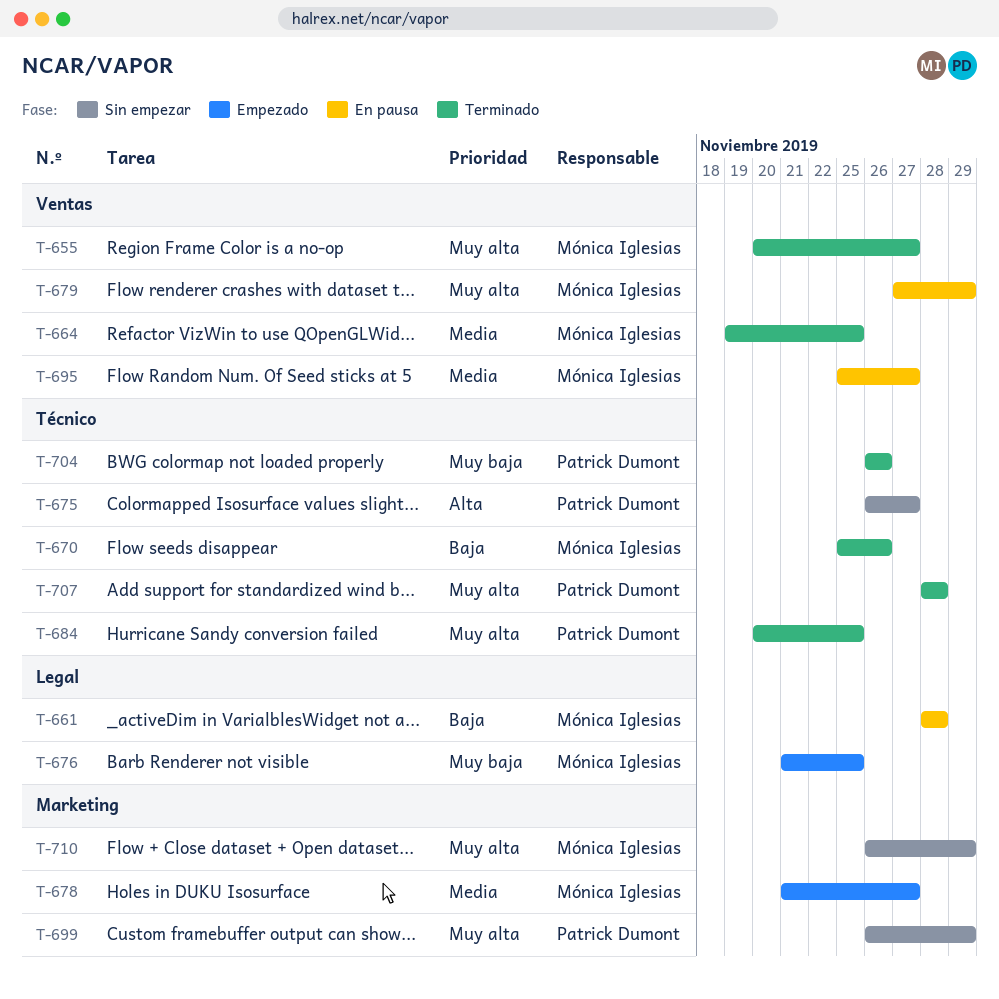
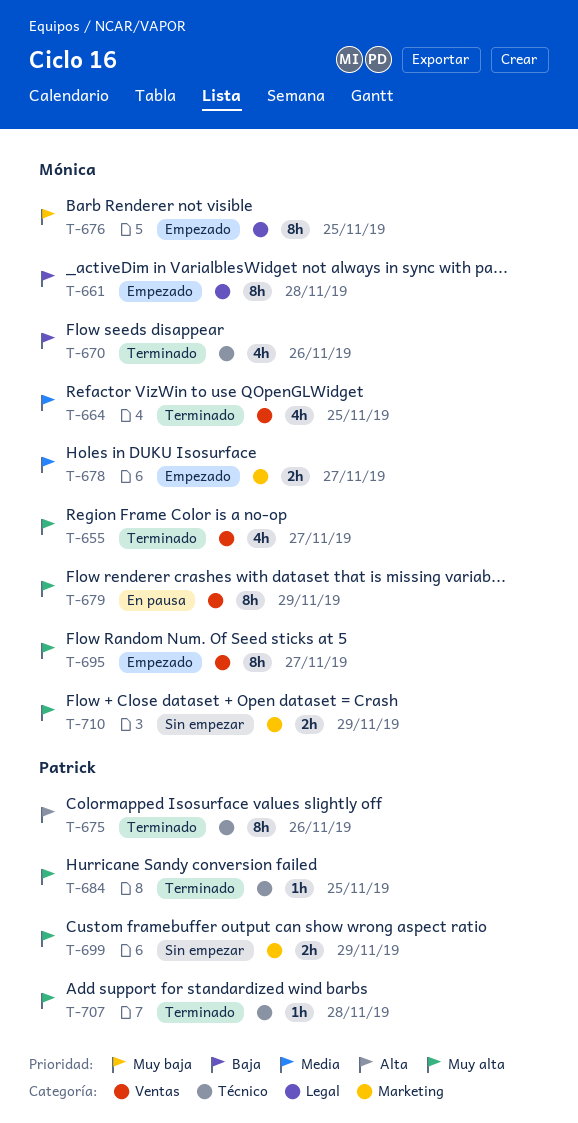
T-661, status: En pausa -> Empezado
T-675, status: Sin empezar -> Terminado
T-675, due: Nov 27 -> Nov 26
T-695, status: En pausa -> Empezado
T-695, priority: Media -> Muy alta
T-704: present -> none

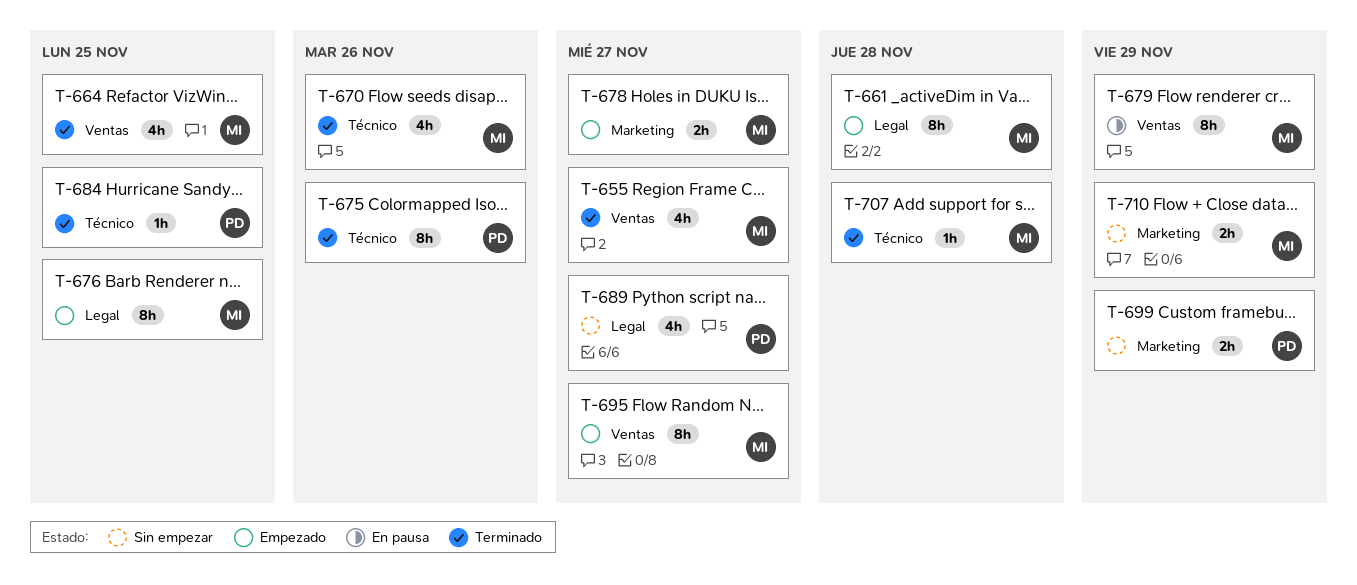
T-689: none -> present
T-707, owner: Patrick -> Mónica

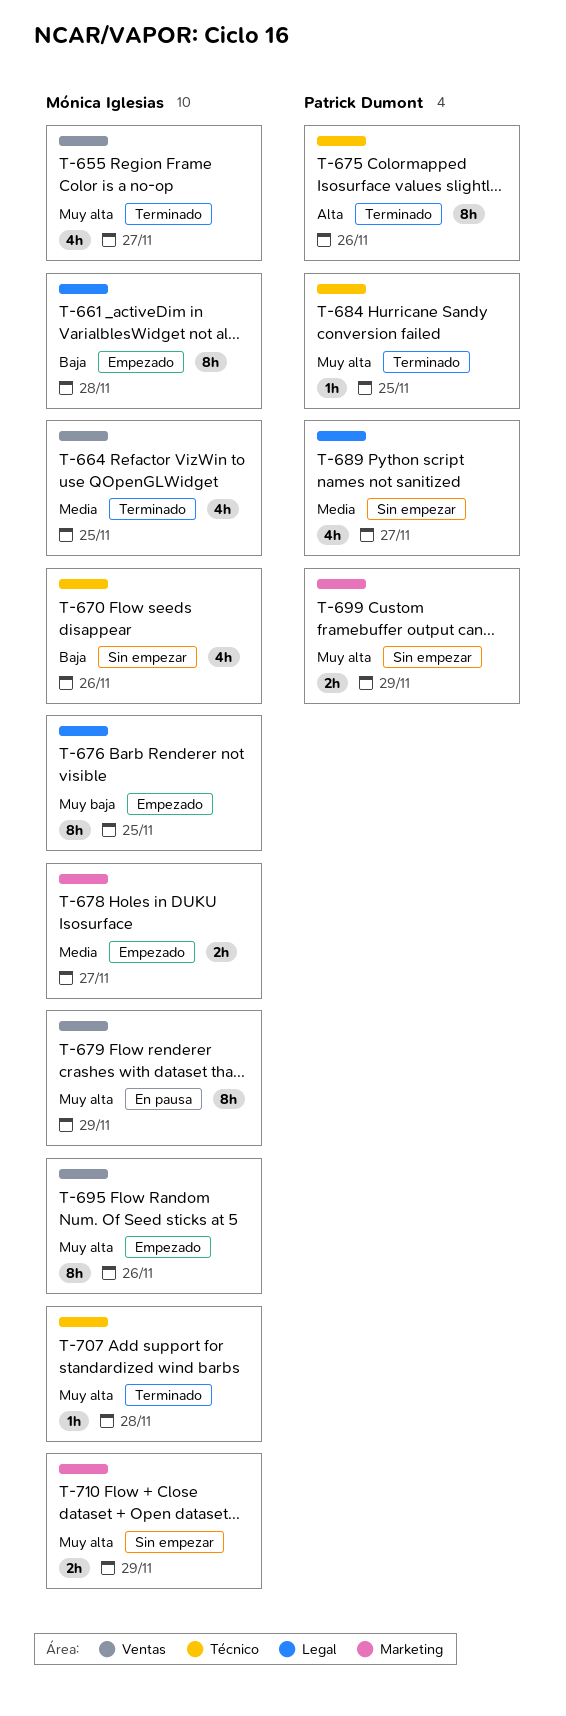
T-670, status: Terminado -> Sin empezar
T-695, due: Nov 27 -> Nov 26

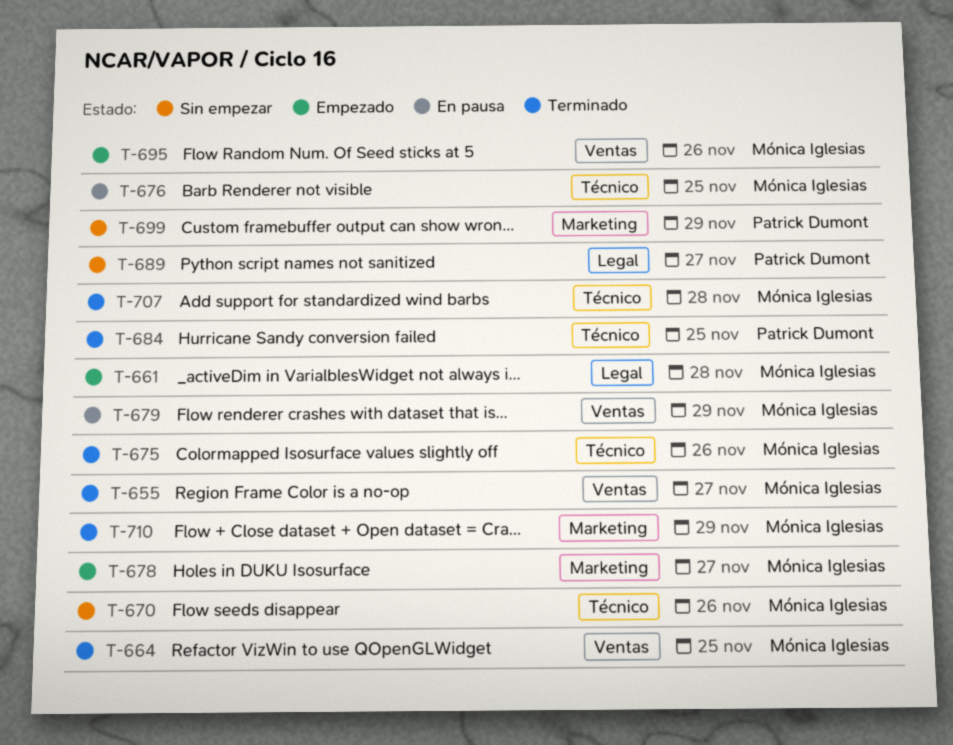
T-675, owner: Patrick Dumont -> Mónica Iglesias
T-676, status: Empezado -> En pausa
T-676, label: Legal -> Técnico
T-710, status: Sin empezar -> Terminado

